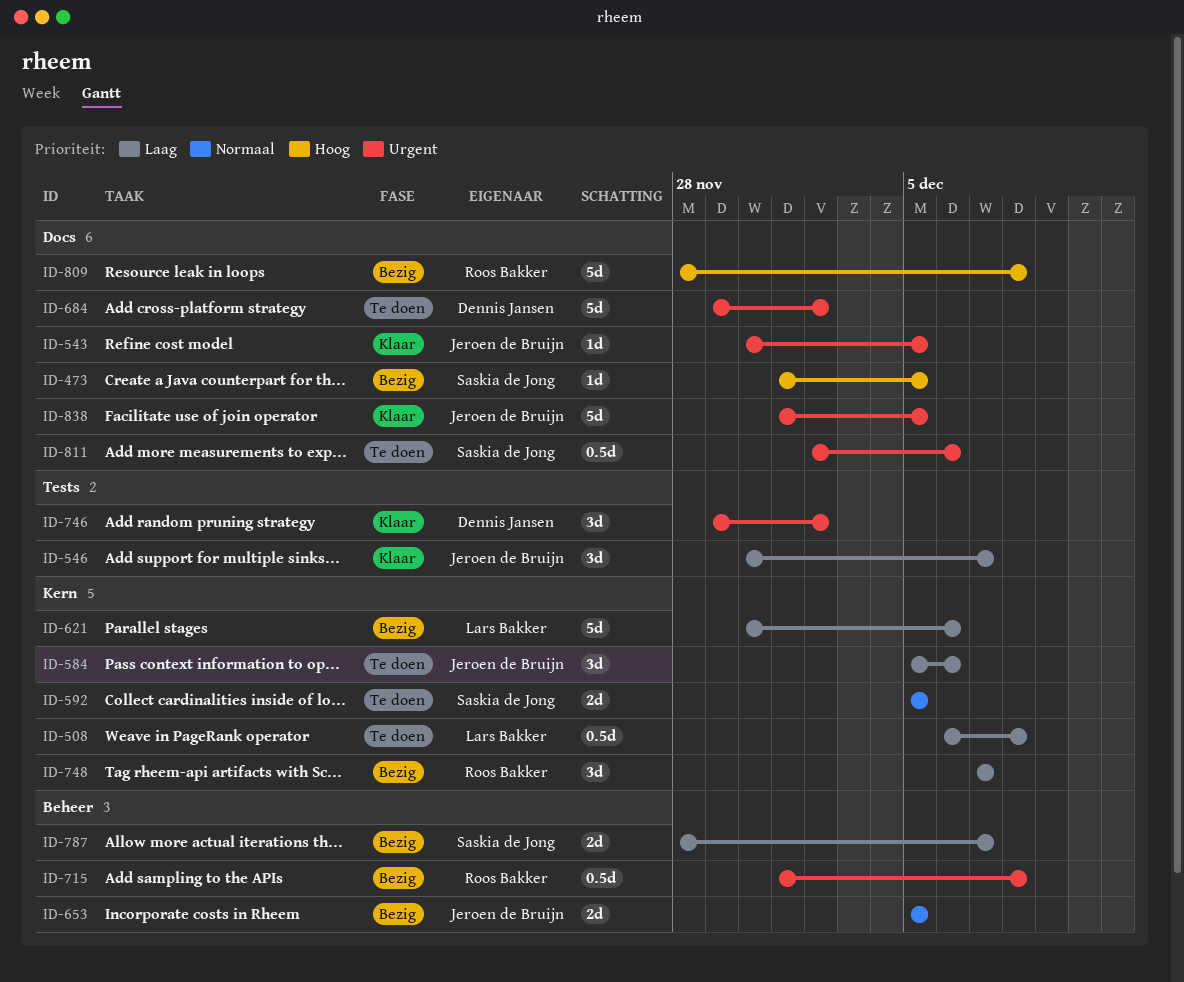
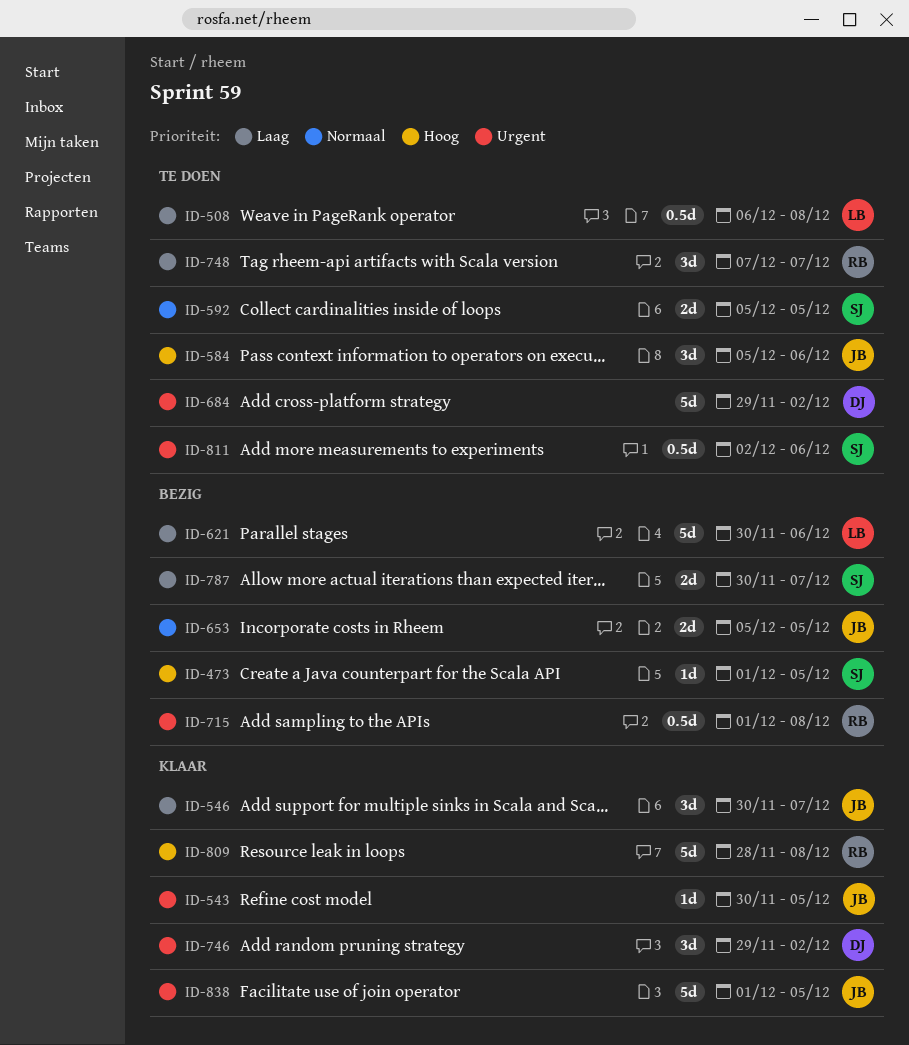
ID-584, priority: Laag -> Hoog
ID-748, status: Bezig -> Te doen
ID-787, start: Nov 28 -> Nov 30
ID-809, status: Bezig -> Klaar

